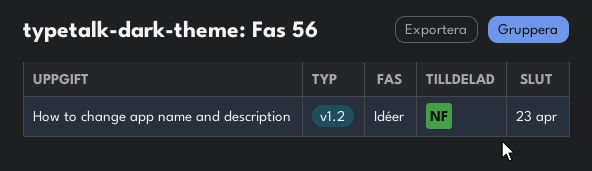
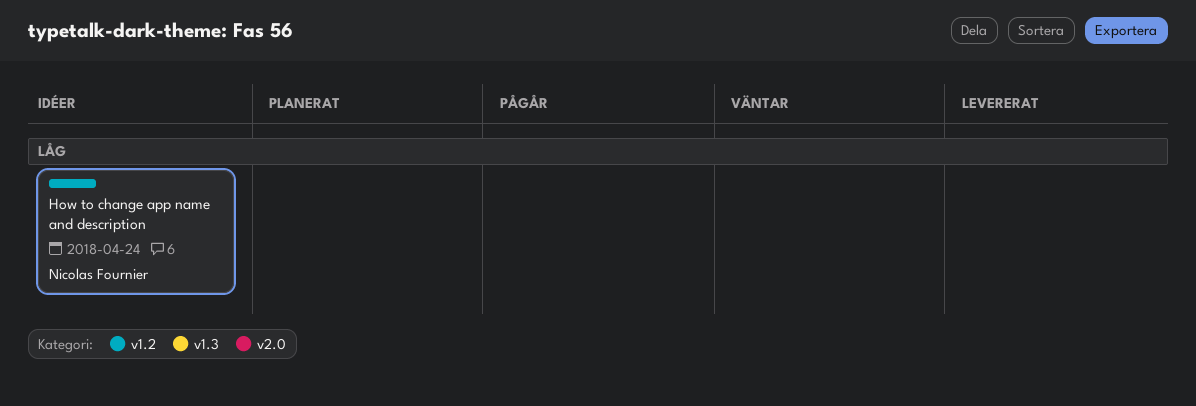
How to change app name and description, due: Apr 23 -> Apr 24

